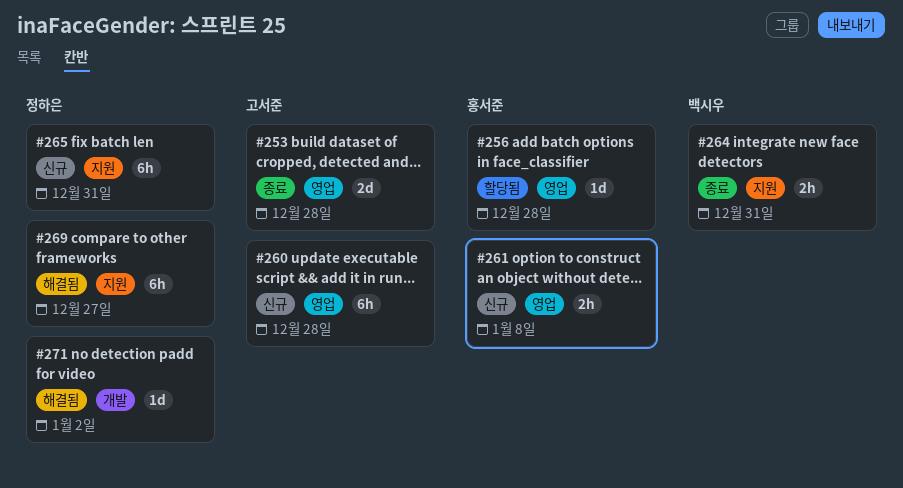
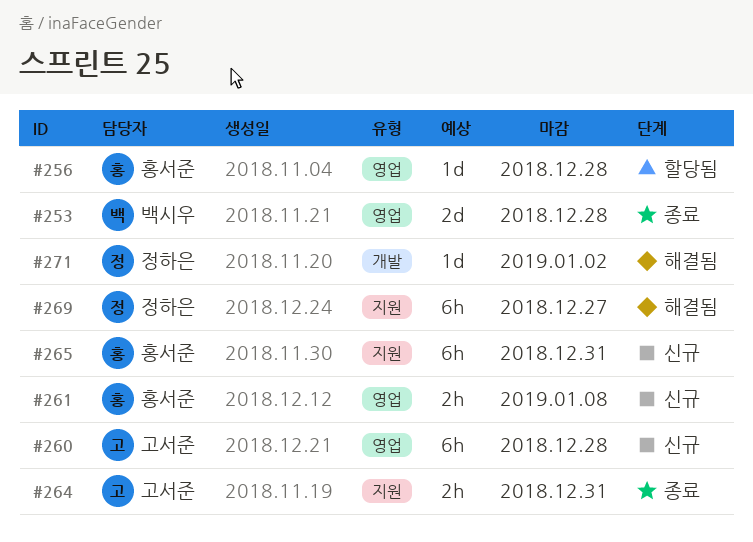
#253, owner: 고서준 -> 백시우
#264, owner: 백시우 -> 고서준
#265, owner: 정하은 -> 홍서준

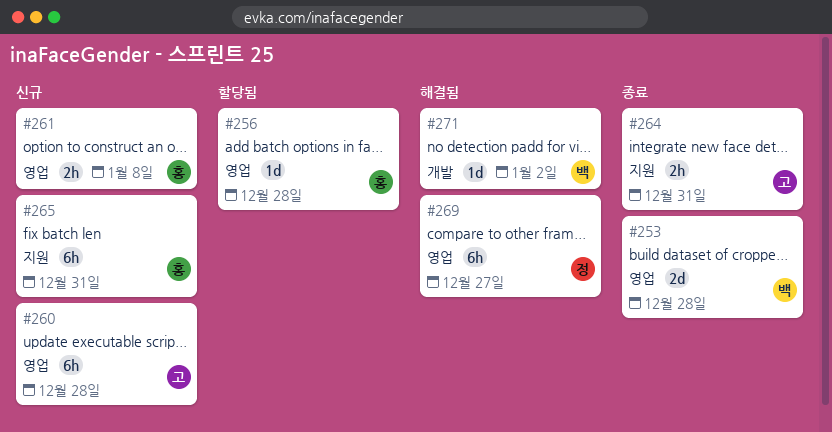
#269, label: 지원 -> 영업
#271, owner: 정하은 -> 백시우

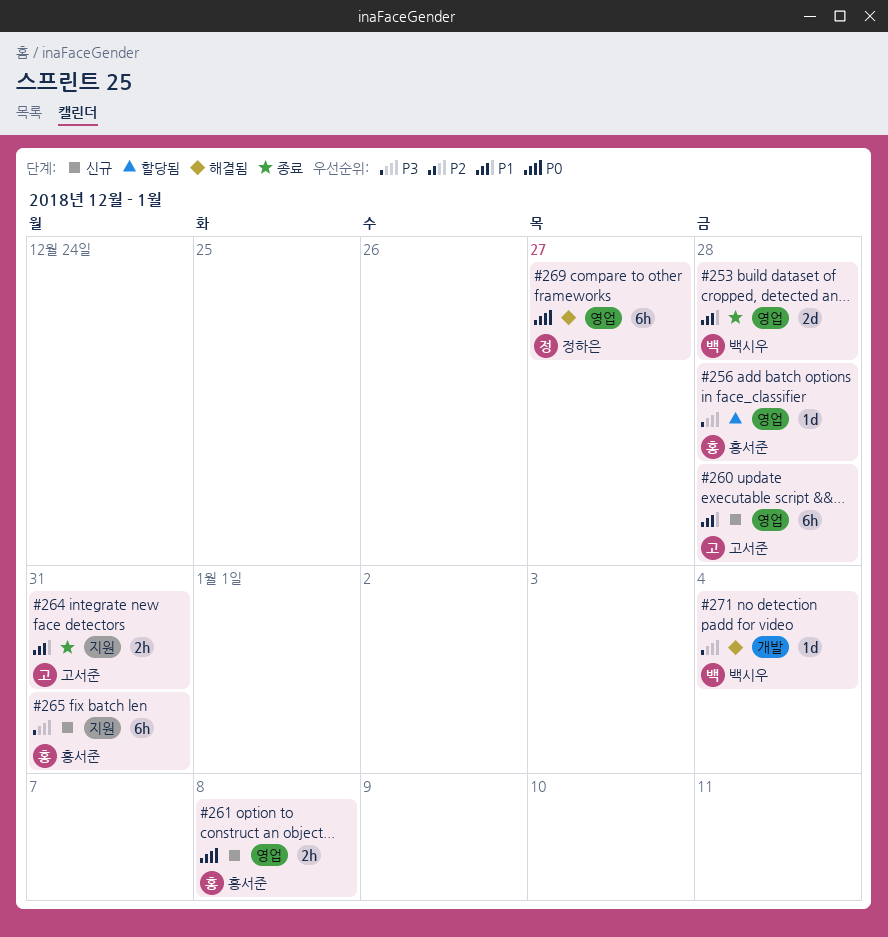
#271, due: Jan 2 -> Jan 4

